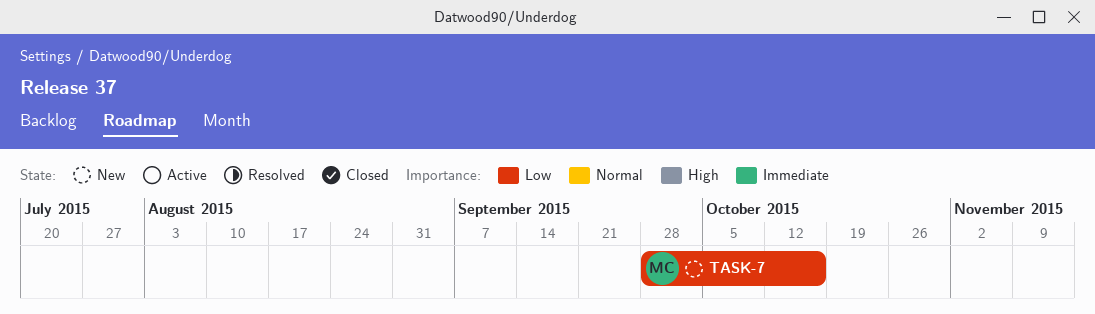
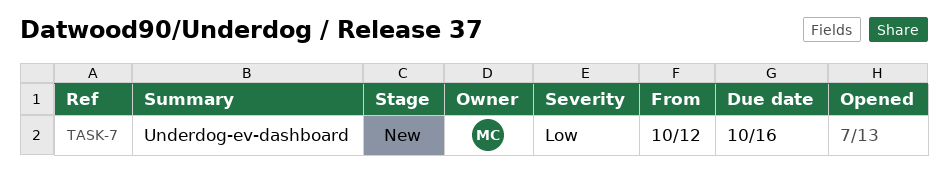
TASK-7, start: Sep 28 -> Oct 12

